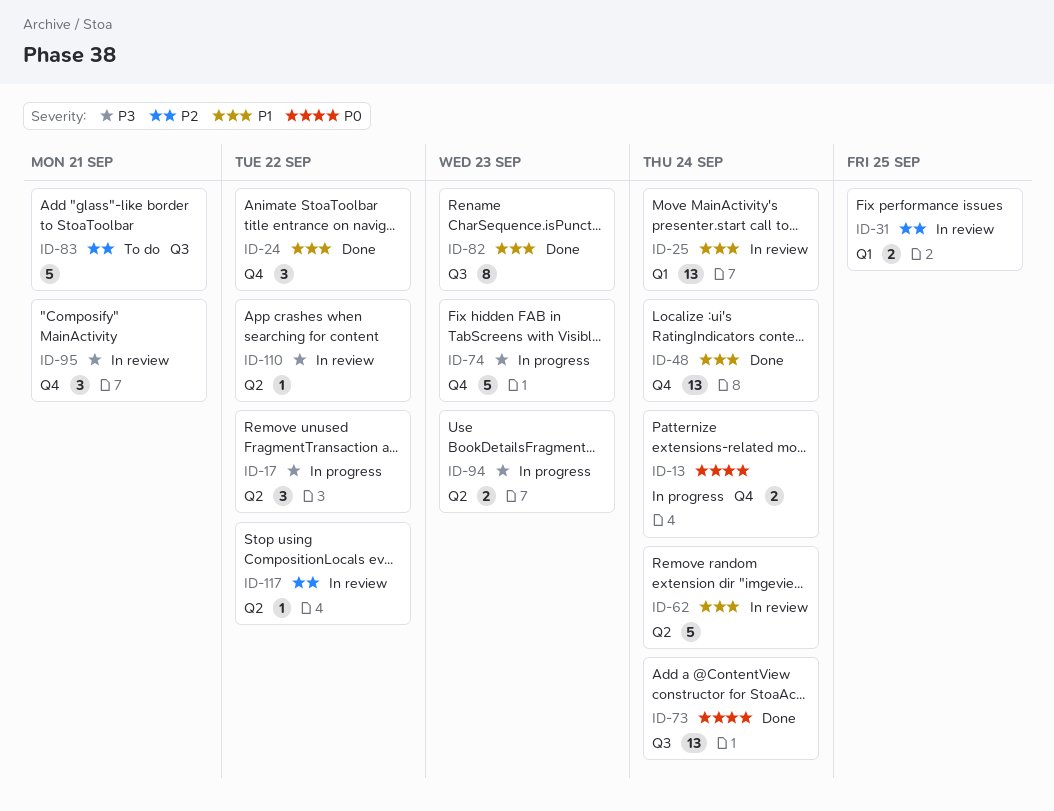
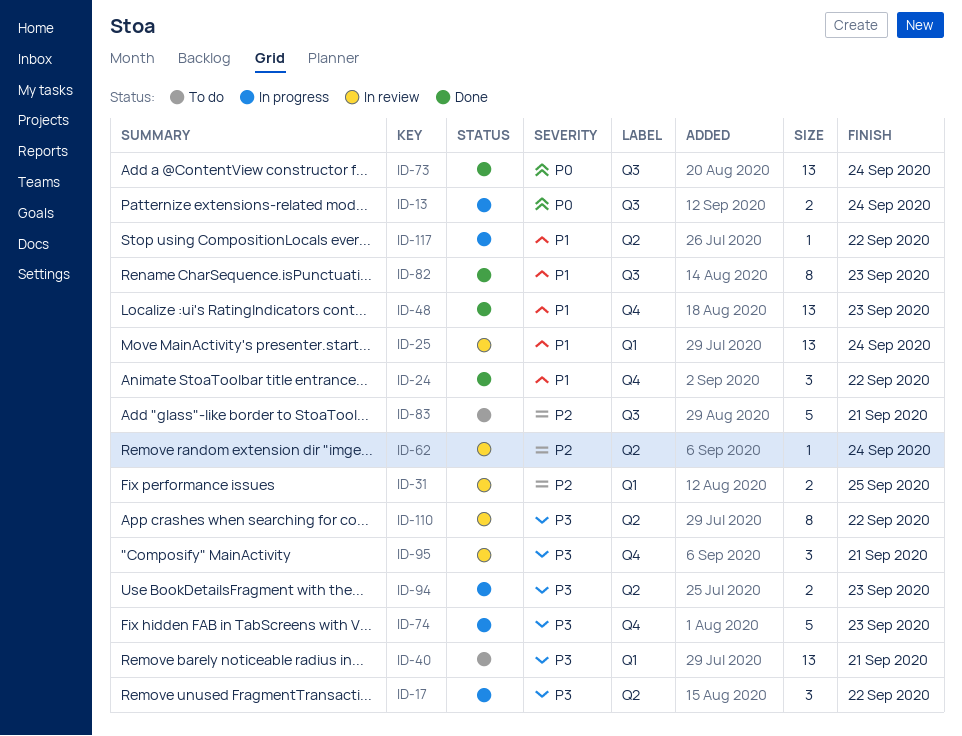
ID-13, label: Q4 -> Q3
ID-40: none -> present
ID-48, due: Sep 24 -> Sep 23
ID-62, priority: P1 -> P2
ID-62, estimate: 5 -> 1
ID-110, estimate: 1 -> 8
ID-117, status: In review -> In progress
ID-117, priority: P2 -> P1

